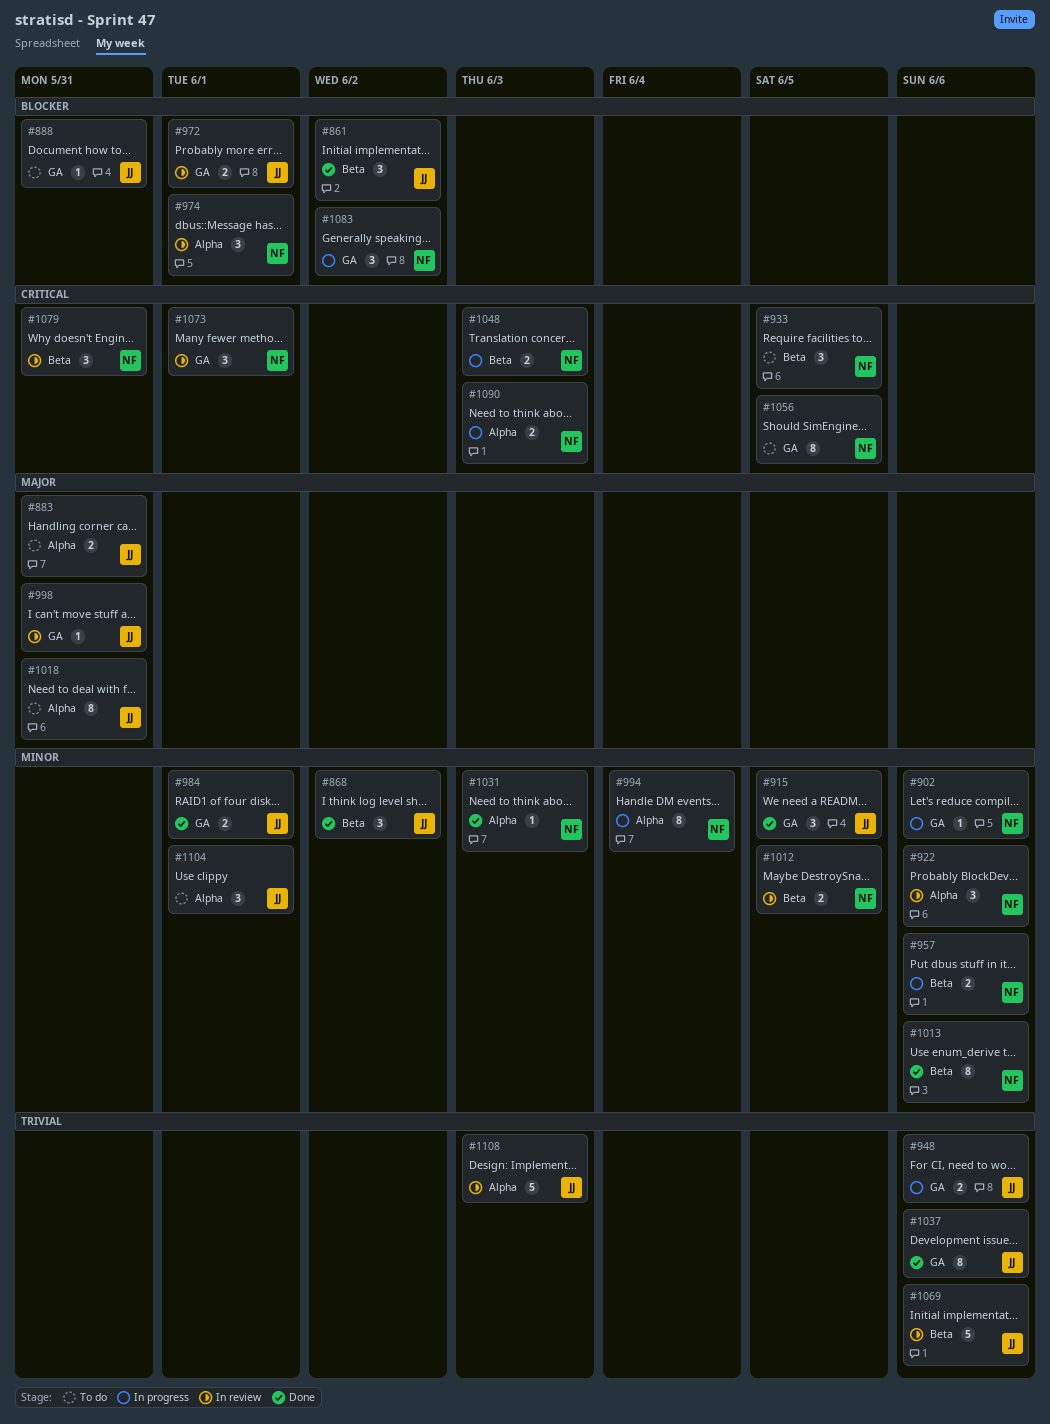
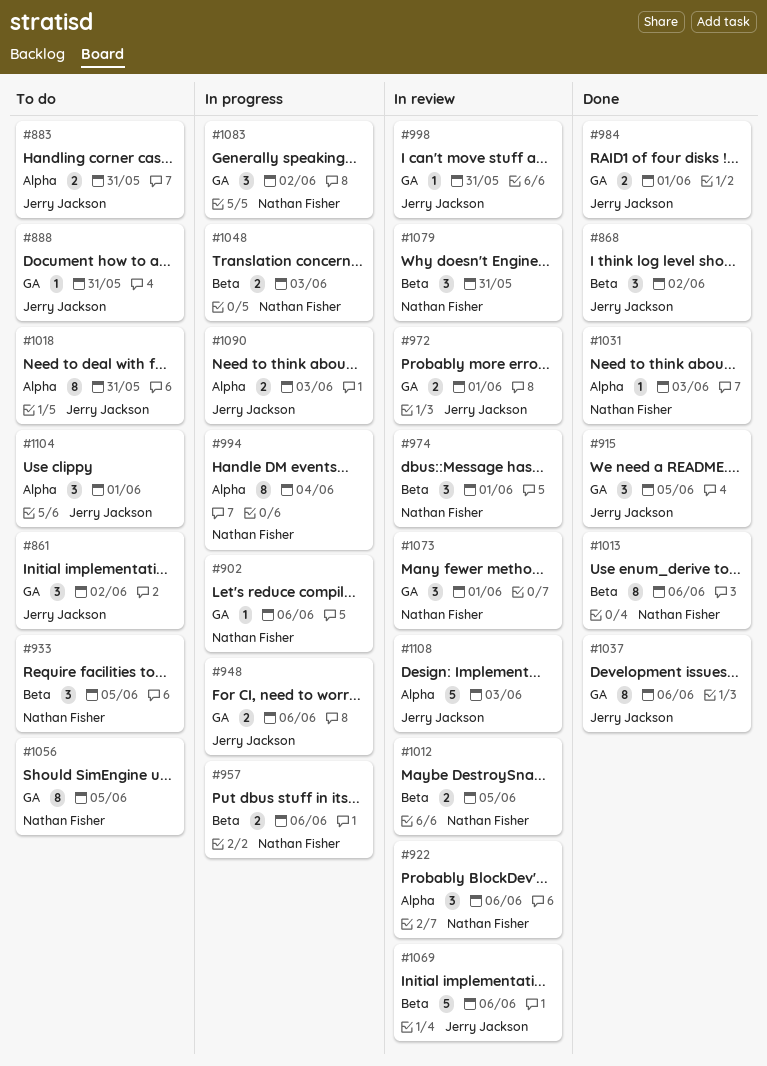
#861, status: Done -> To do
#861, label: Beta -> GA
#974, label: Alpha -> Beta
#1090, owner: Nathan Fisher -> Jerry Jackson

